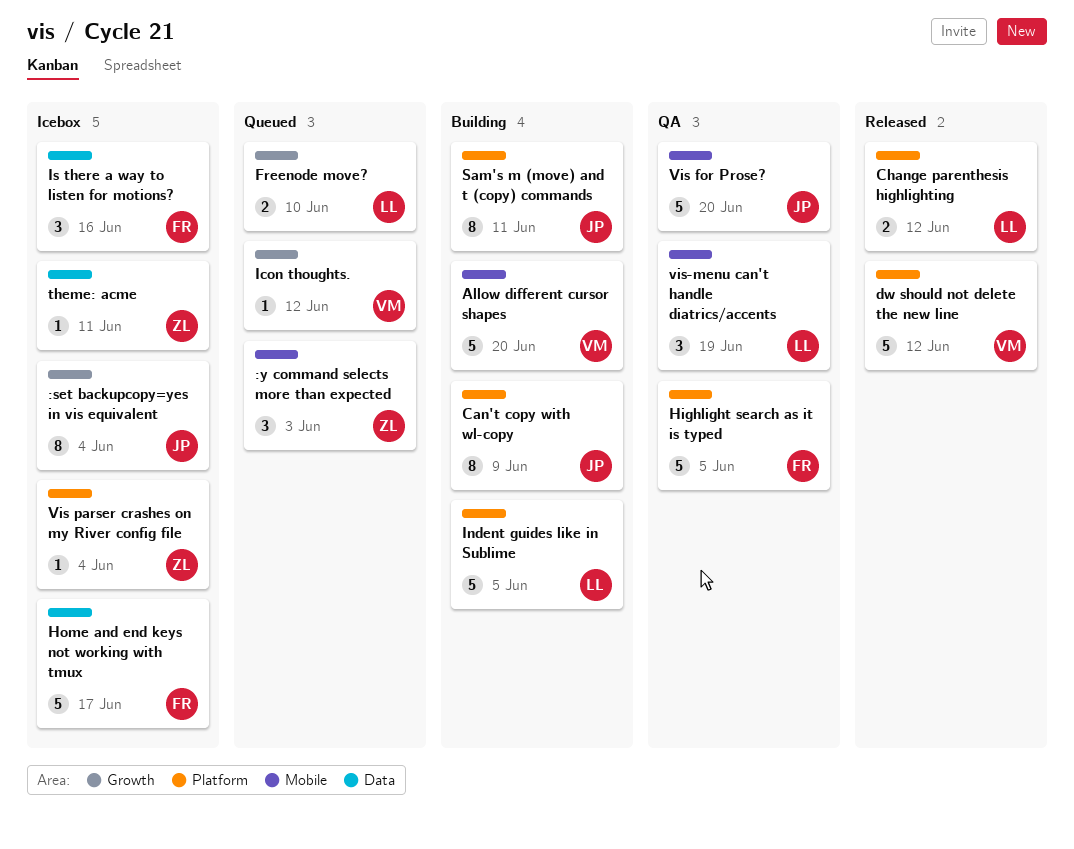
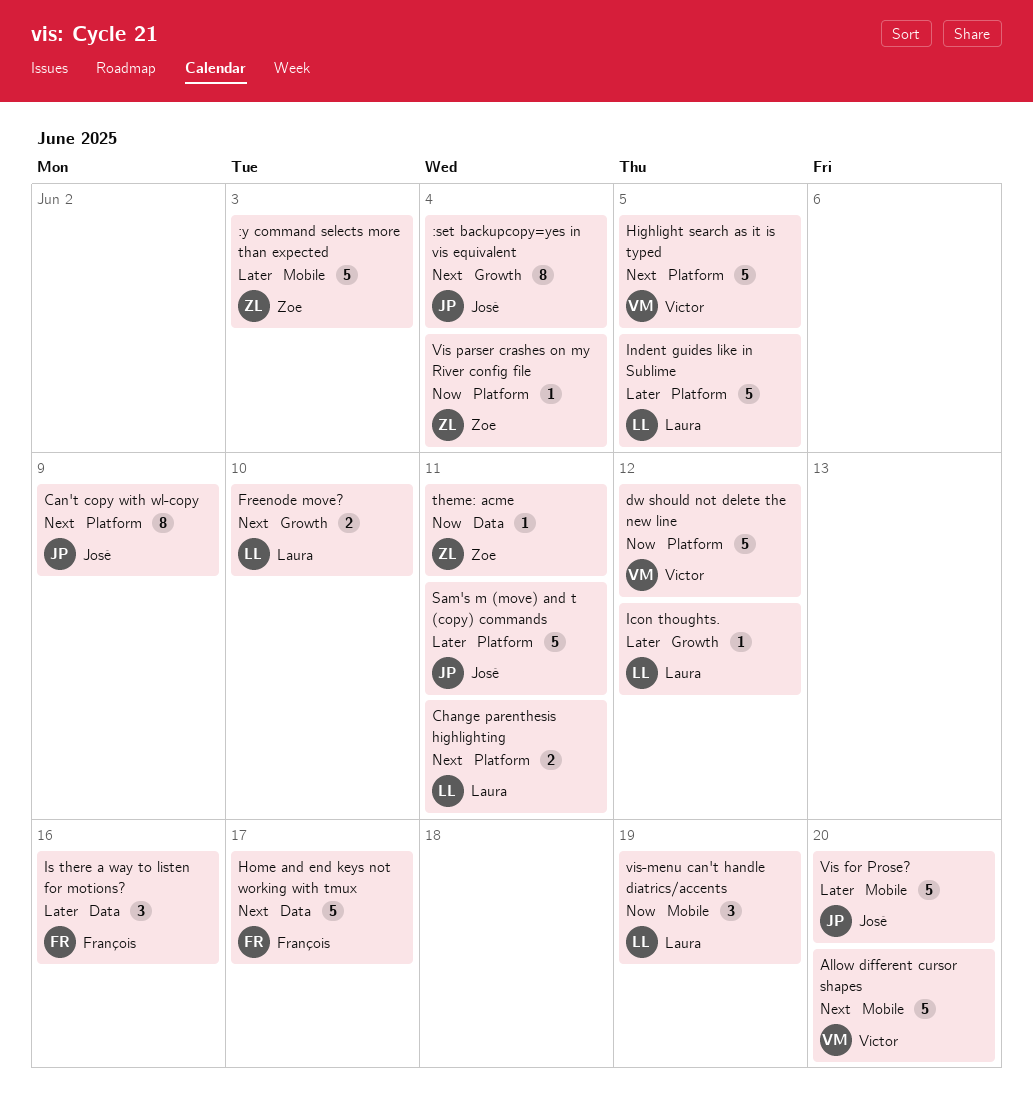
:y command selects more than expected, estimate: 3 -> 5
Change parenthesis highlighting, due: Jun 12 -> Jun 11
Highlight search as it is typed, owner: François -> Victor
Icon thoughts., owner: Victor -> Laura
Sam's m (move) and t (copy) commands, estimate: 8 -> 5

